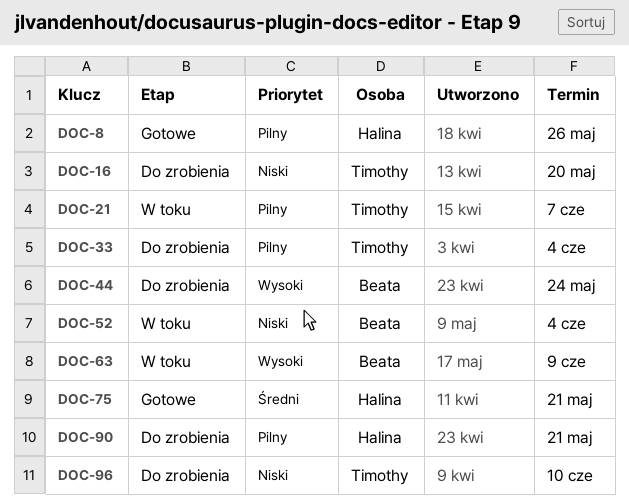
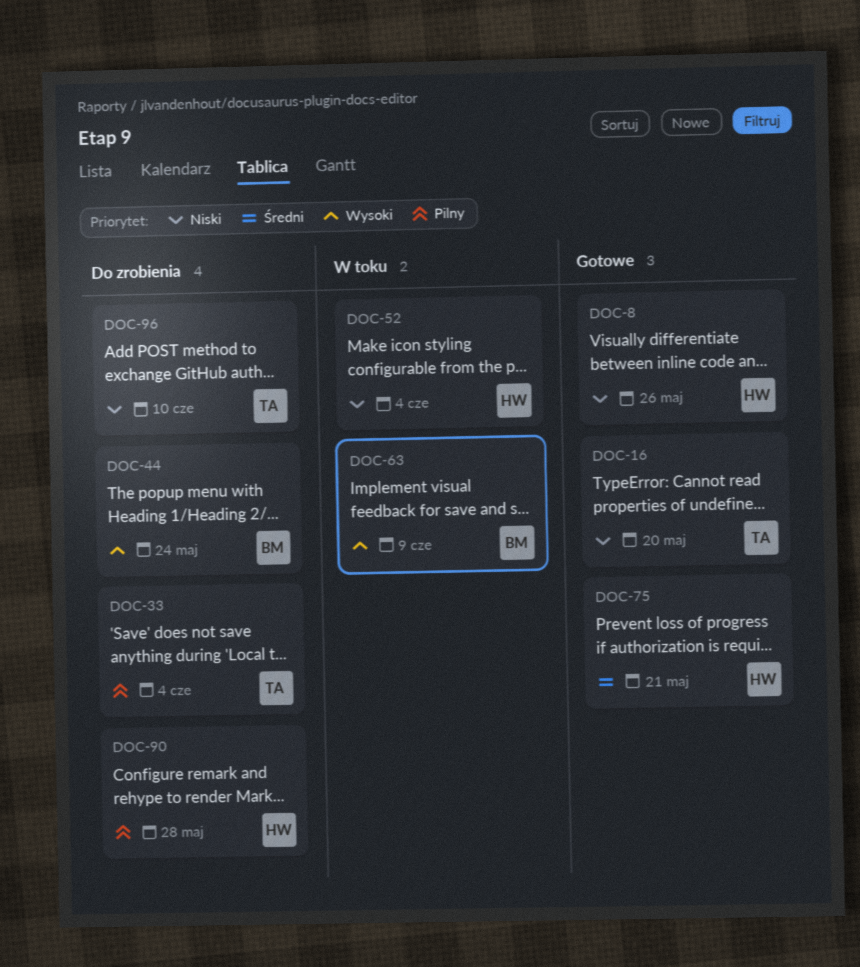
DOC-8, priority: Pilny -> Niski
DOC-16, status: Do zrobienia -> Gotowe
DOC-21: present -> none
DOC-52, owner: Beata -> Halina
DOC-90, due: May 21 -> May 28

